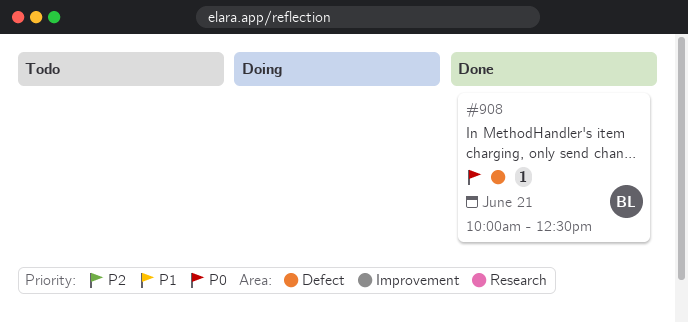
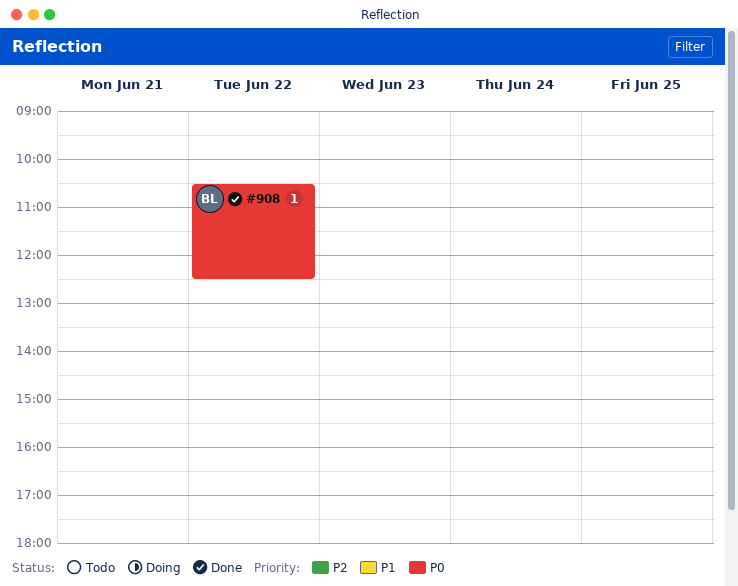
#908, day: Jun 21 -> Jun 22
#908, begins: 10:00 -> 10:30

